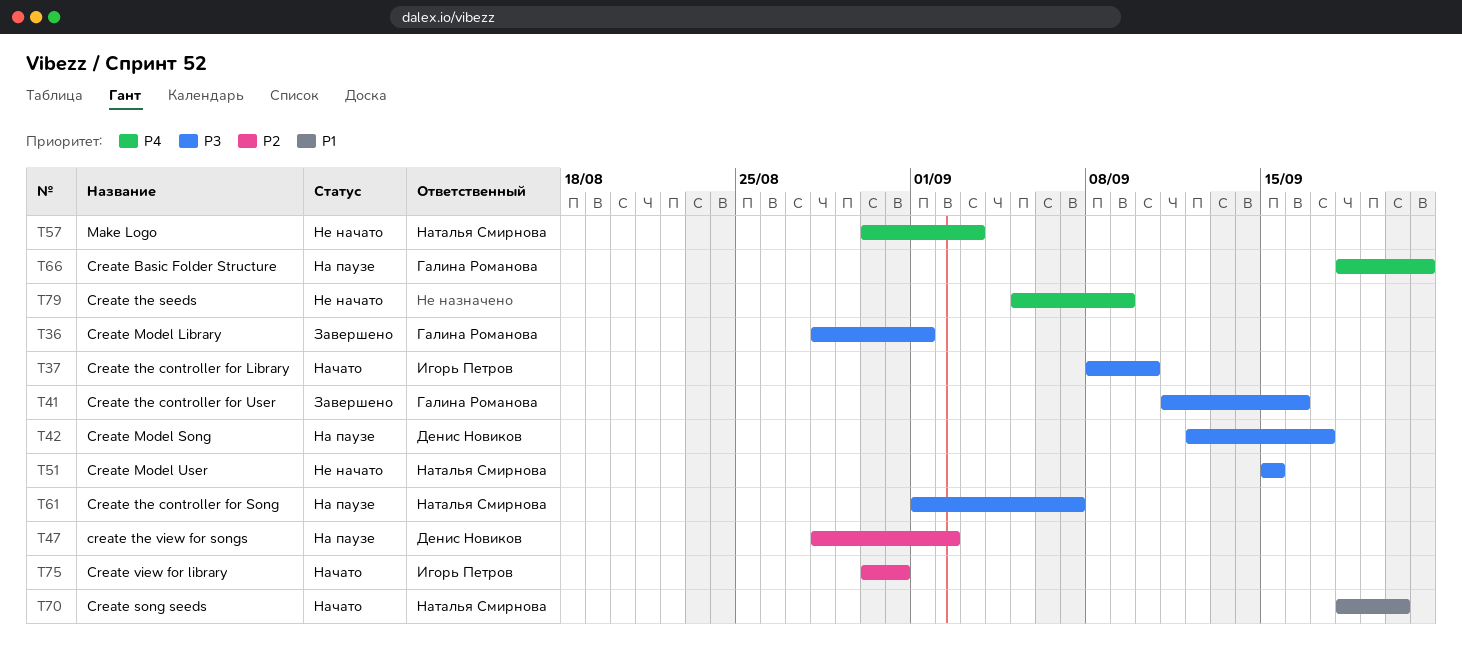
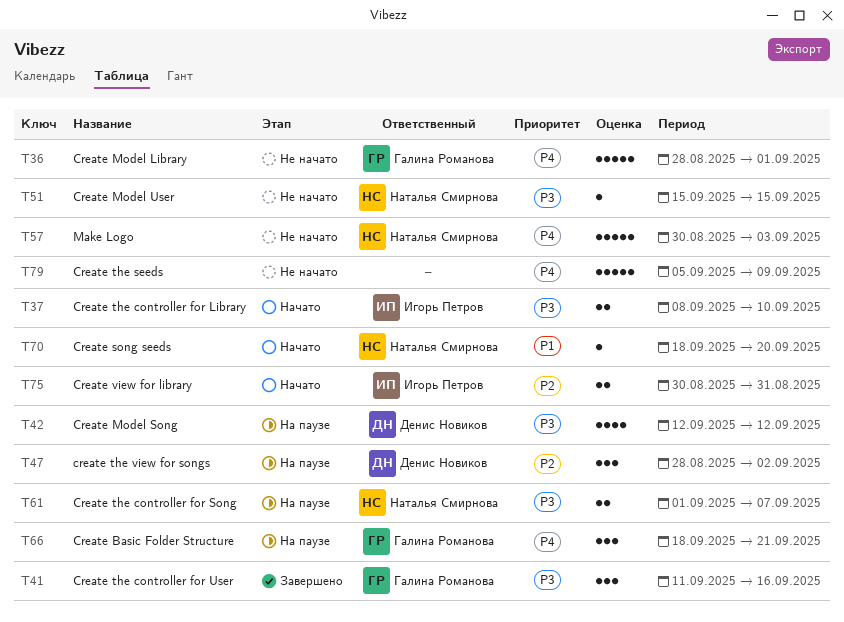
T36, status: Завершено -> Не начато
T36, priority: P3 -> P4
T42, due: Sep 17 -> Sep 12

